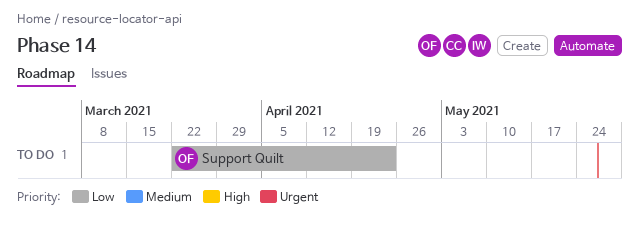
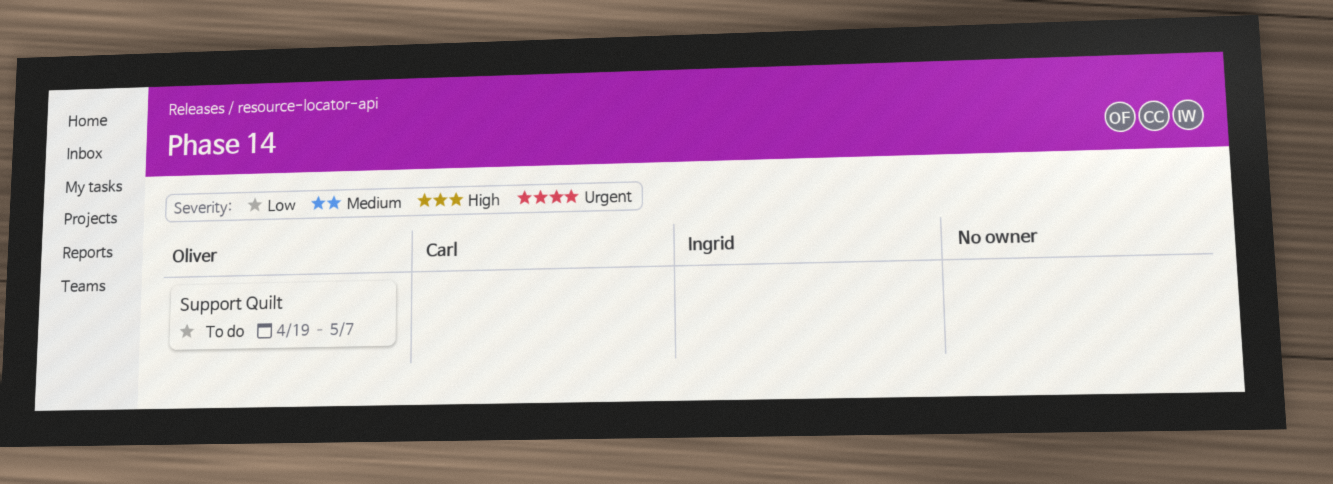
Support Quilt, start: Mar 22 -> Apr 19
Support Quilt, due: Apr 23 -> May 7

